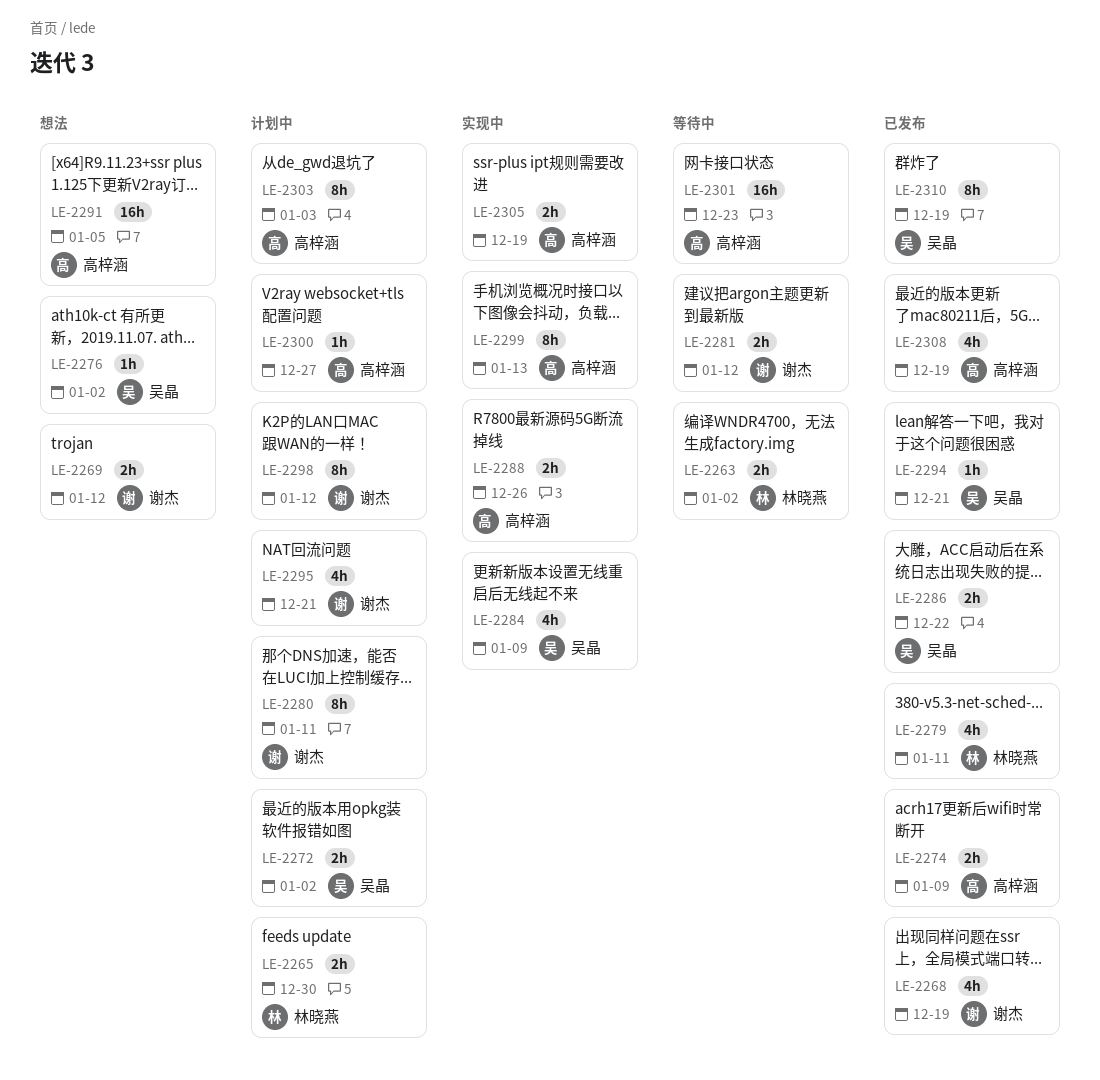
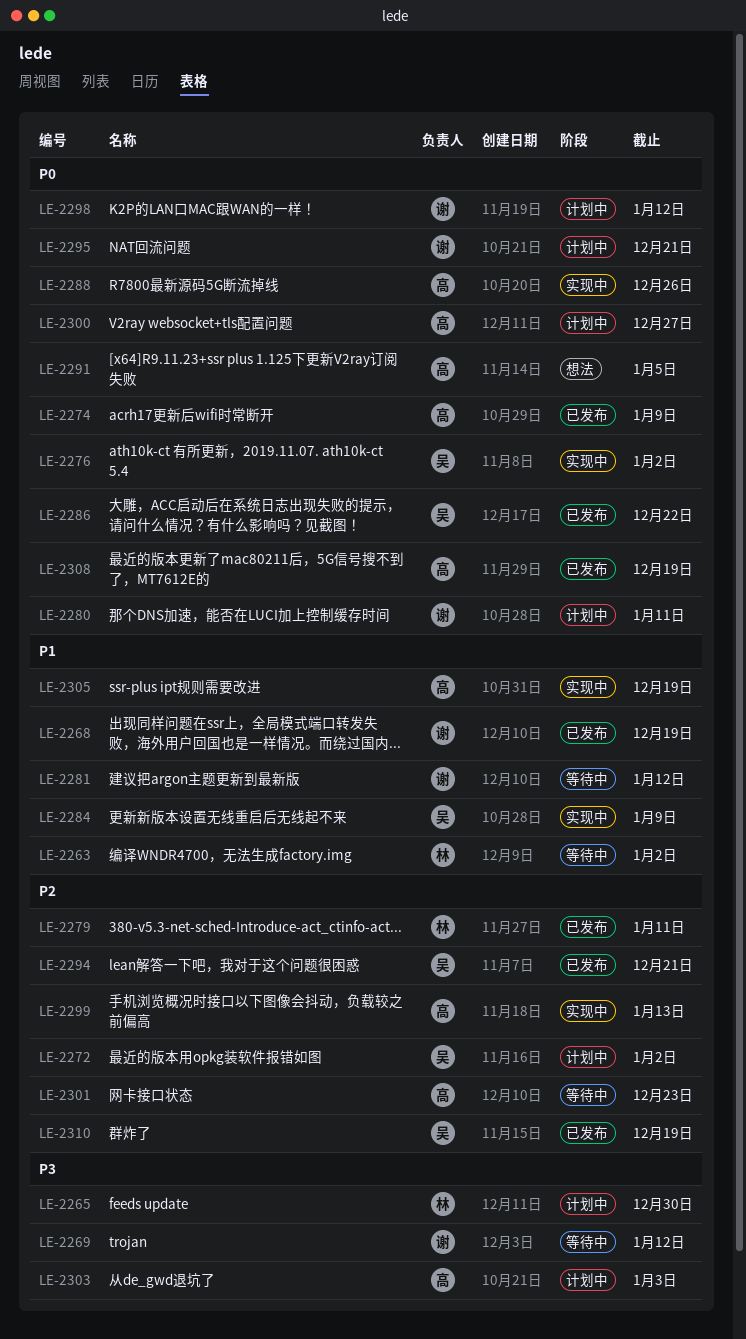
LE-2269, status: 想法 -> 等待中
LE-2276, status: 想法 -> 实现中

